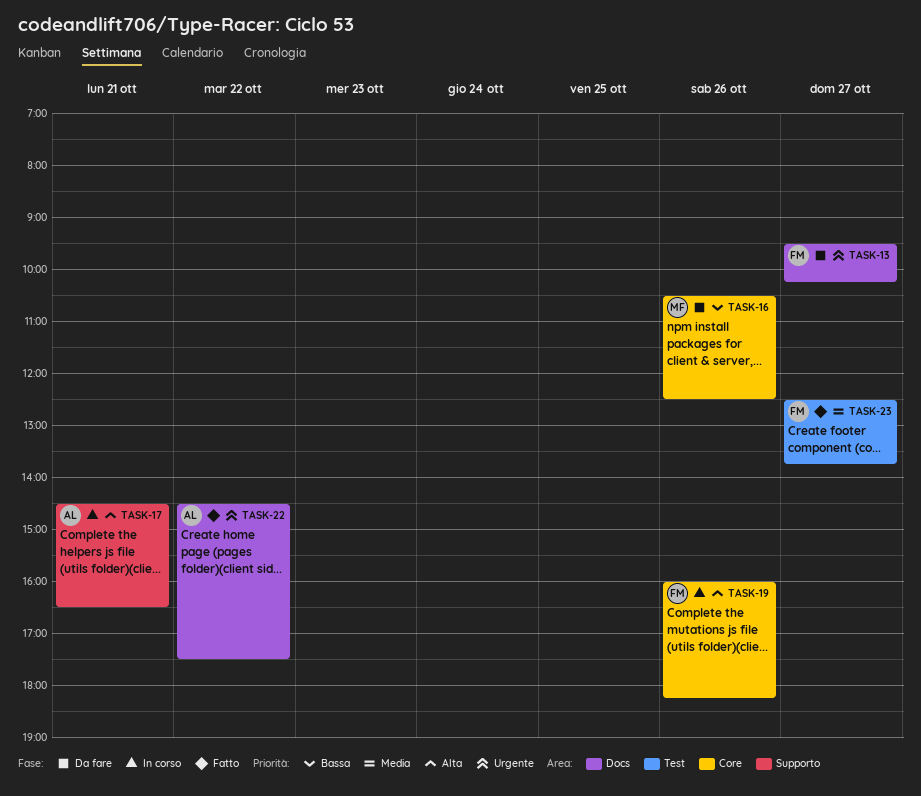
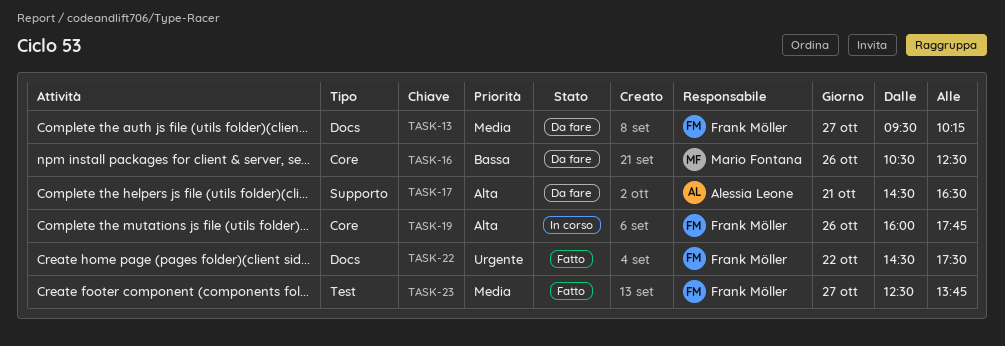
TASK-13, priority: Urgente -> Media
TASK-17, status: In corso -> Da fare
TASK-19, ends: 18:15 -> 17:45
TASK-22, owner: Alessia Leone -> Frank Möller

